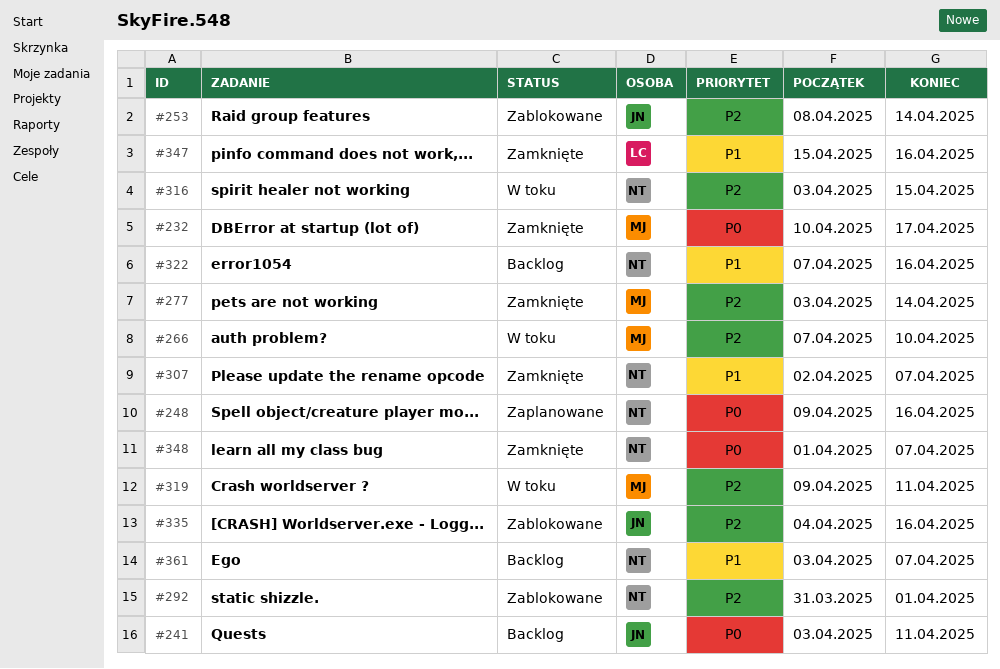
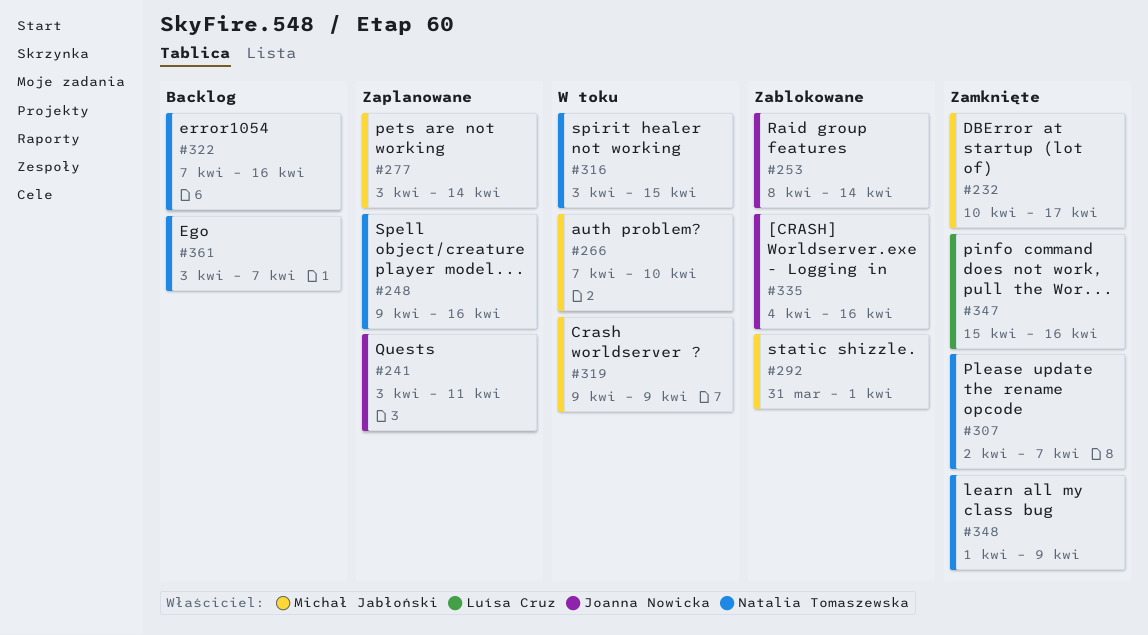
#241, status: Backlog -> Zaplanowane
#277, status: Zamknięte -> Zaplanowane
#292, owner: Natalia Tomaszewska -> Michał Jabłoński
#319, due: Apr 11 -> Apr 9
#348, due: Apr 7 -> Apr 9

